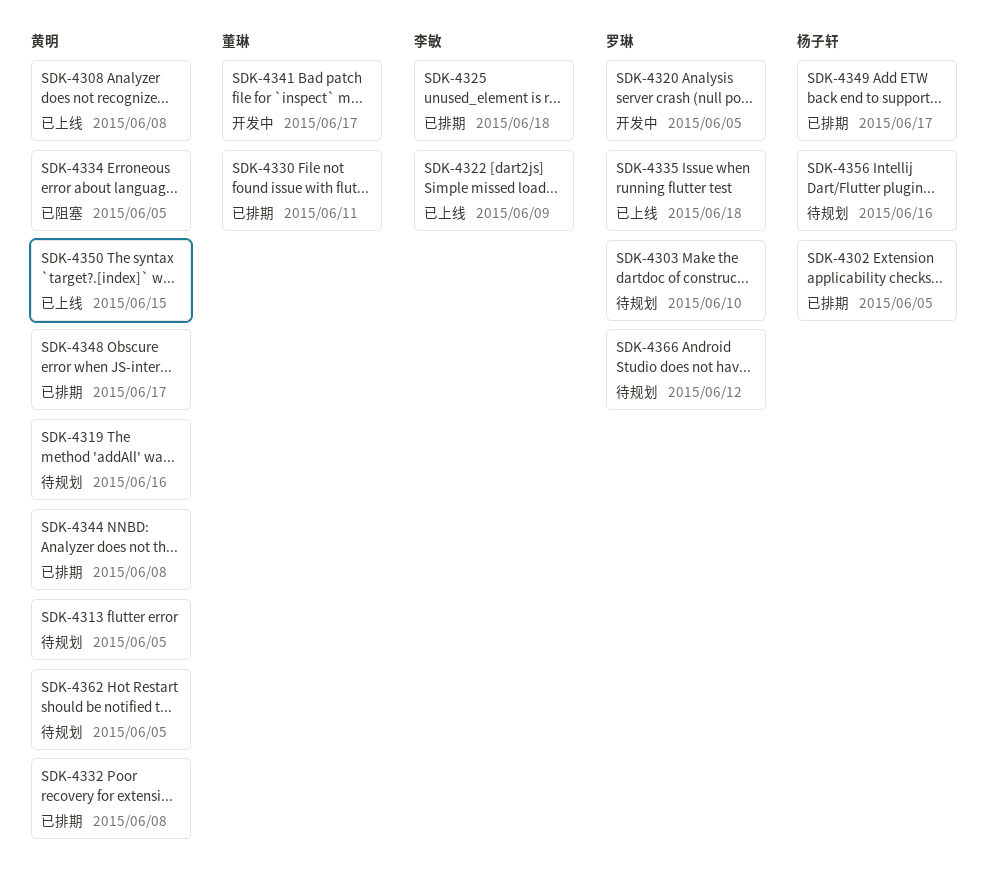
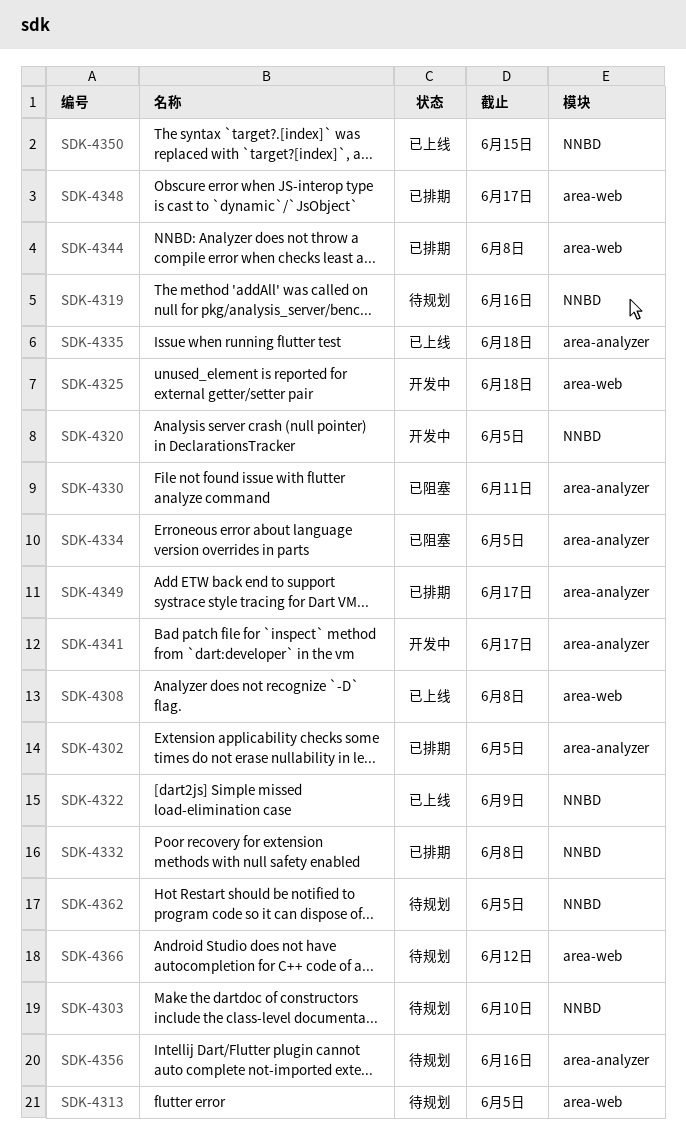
SDK-4325, status: 已排期 -> 开发中
SDK-4330, status: 已排期 -> 已阻塞

